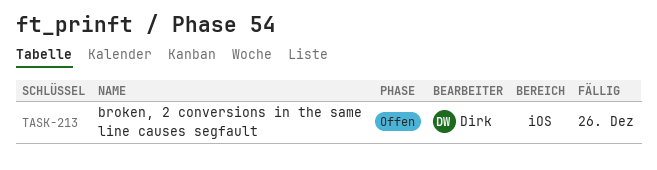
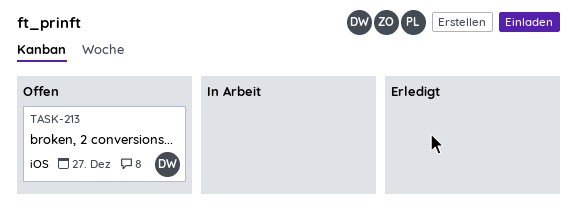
TASK-213, due: Dec 26 -> Dec 27

